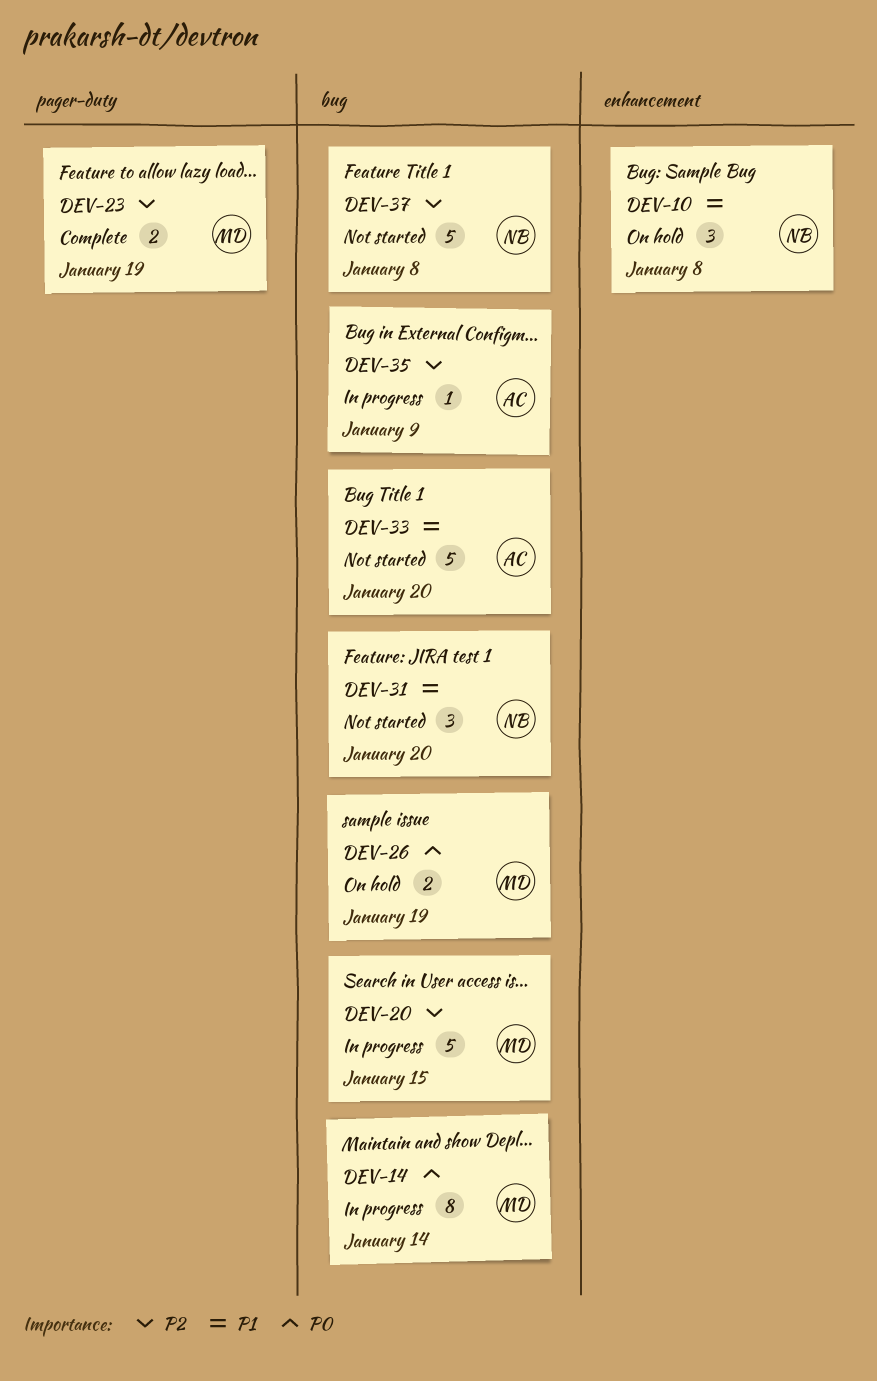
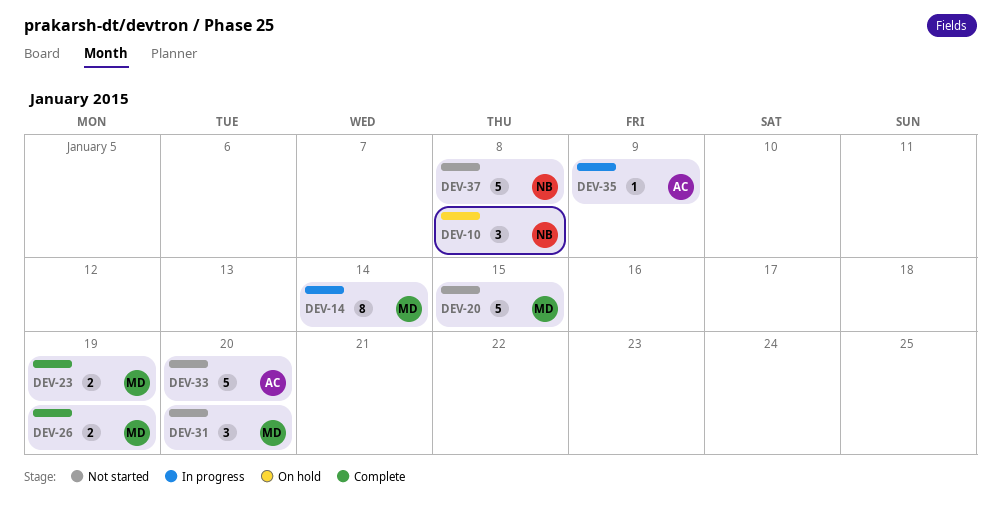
DEV-20, status: In progress -> Not started
DEV-26, status: On hold -> Complete
DEV-31, owner: NB -> MD

